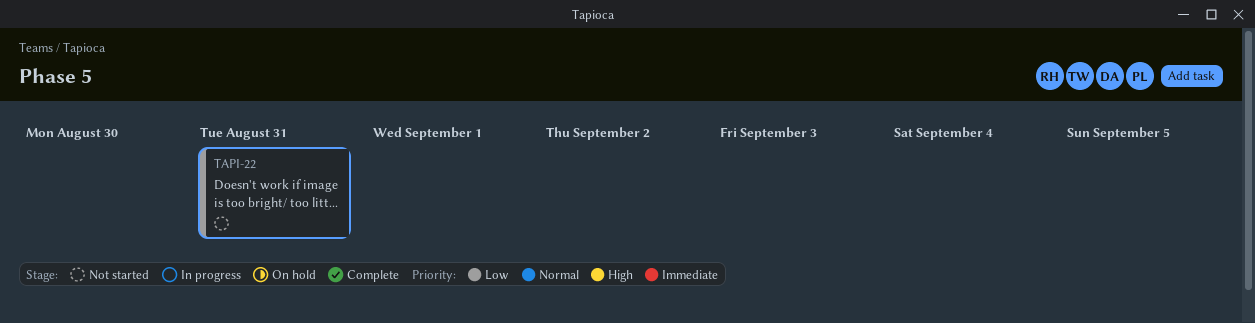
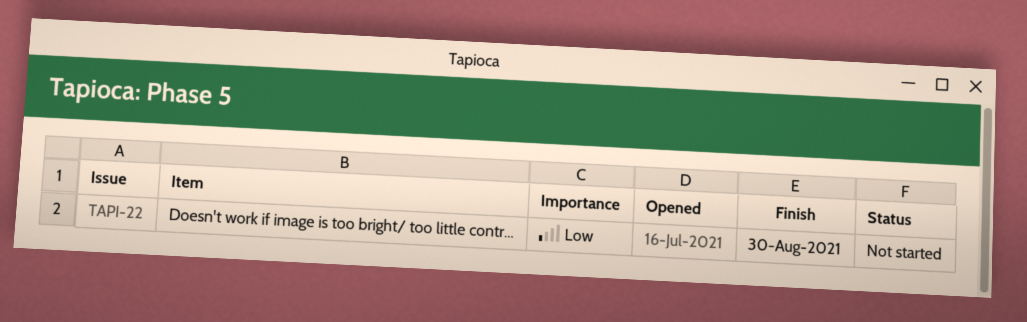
TAPI-22, due: Aug 31 -> Aug 30

